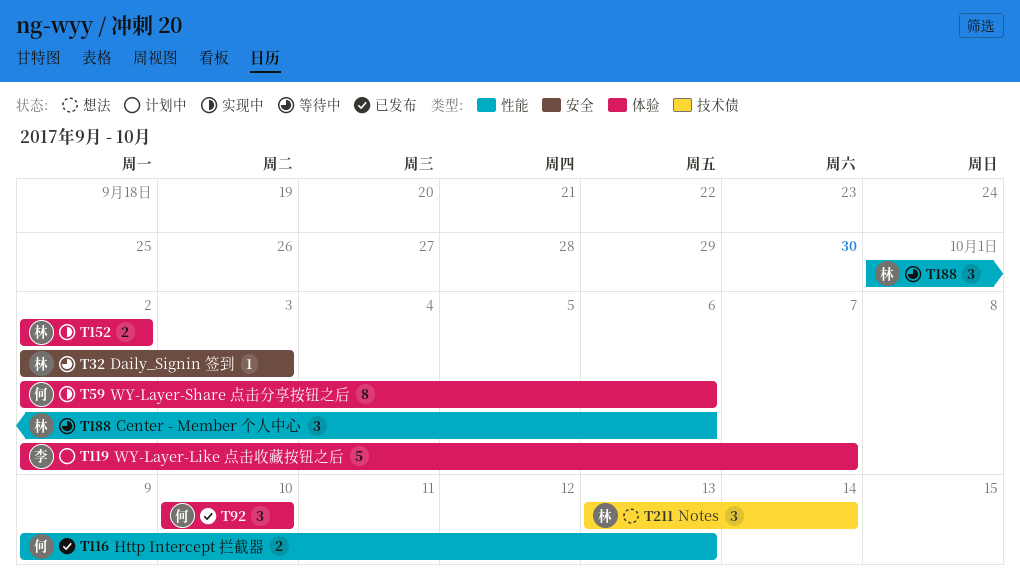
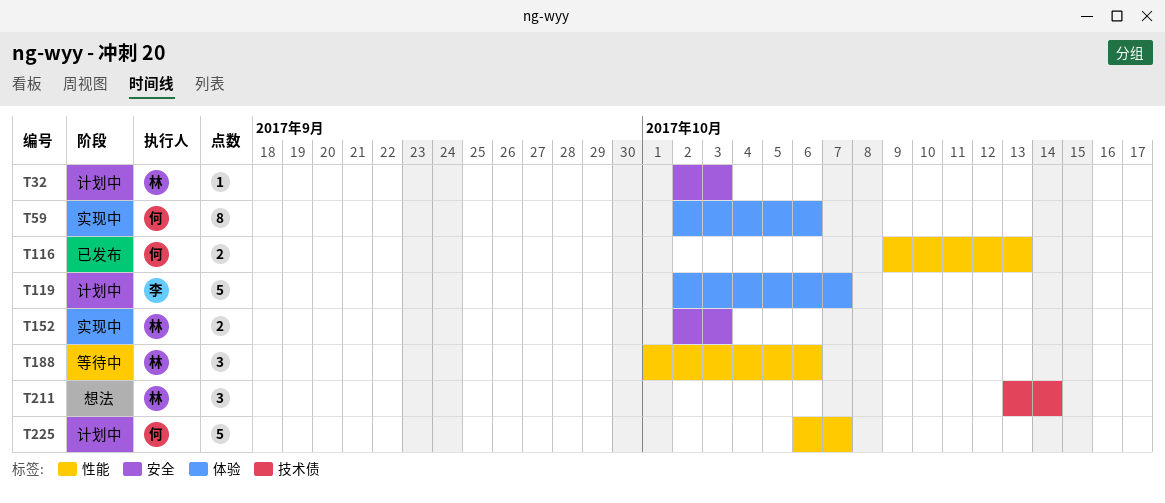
T32, status: 等待中 -> 计划中
T92: present -> none
T152, label: 体验 -> 安全
T152, due: Oct 2 -> Oct 3
T225: none -> present

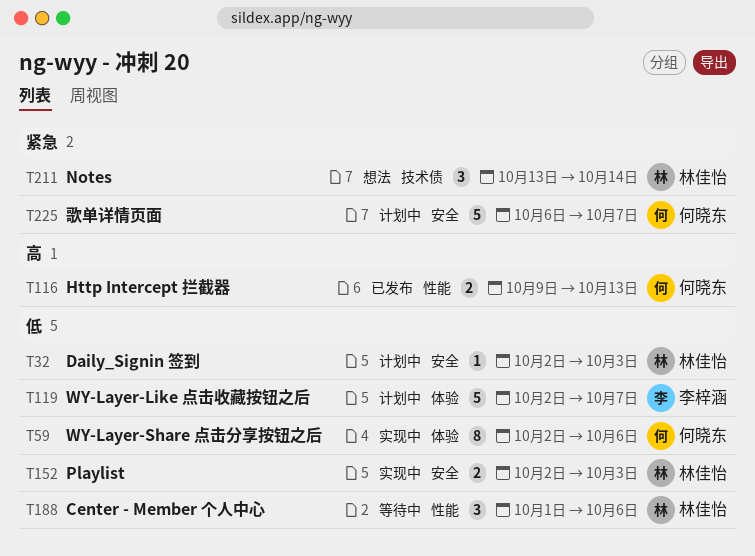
T225, label: 性能 -> 安全

